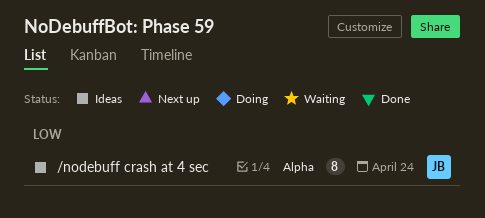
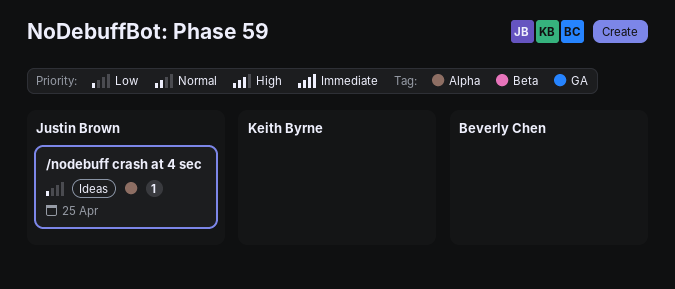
/nodebuff crash at 4 sec, estimate: 8 -> 1
/nodebuff crash at 4 sec, due: Apr 24 -> Apr 25

